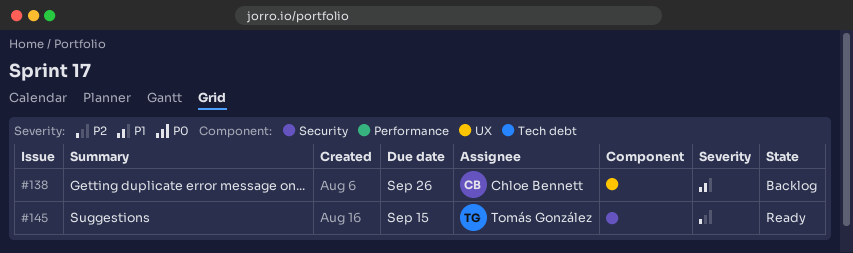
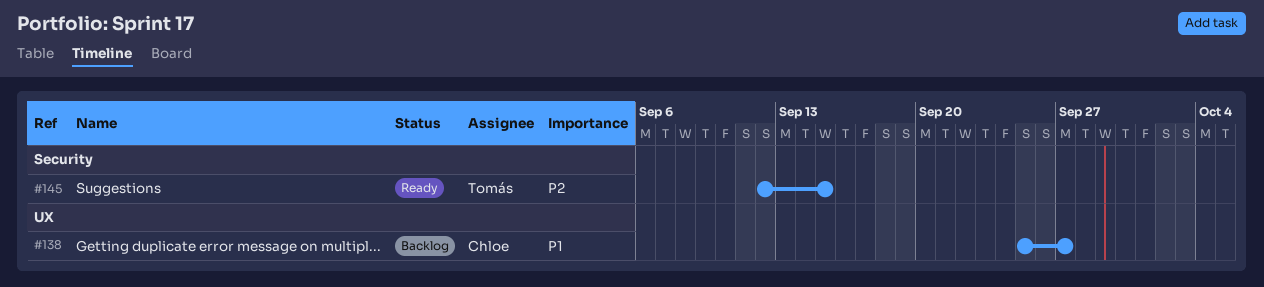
#138, due: Sep 26 -> Sep 27

